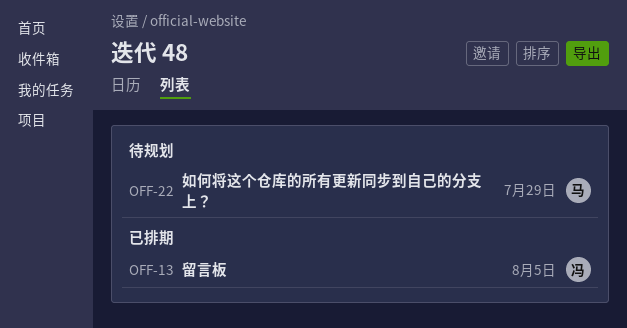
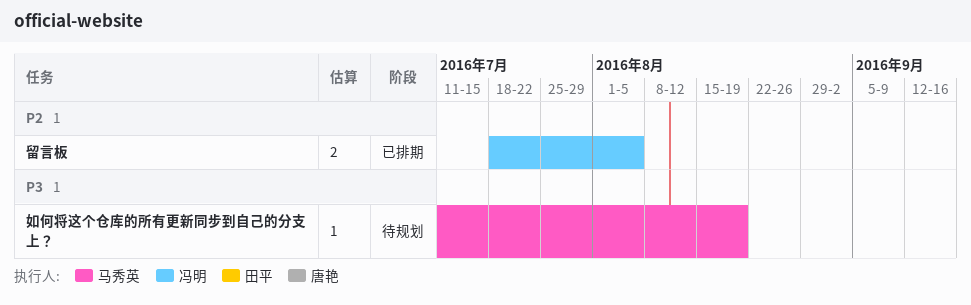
如何将这个仓库的所有更新同步到自己的分支上？, due: Jul 29 -> Aug 19

